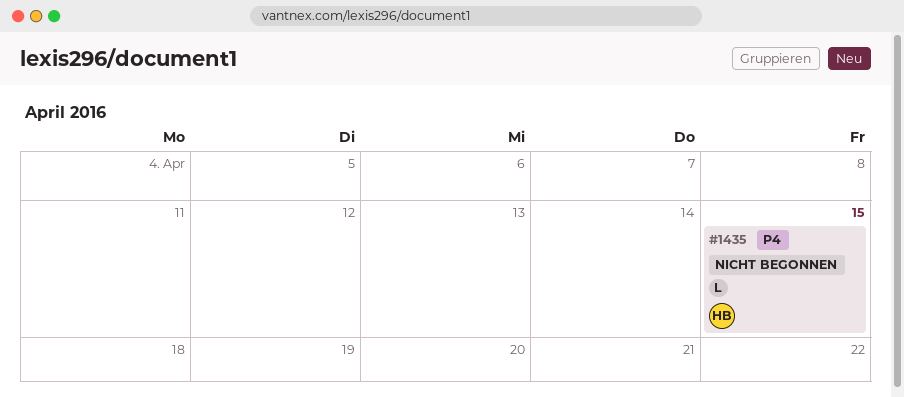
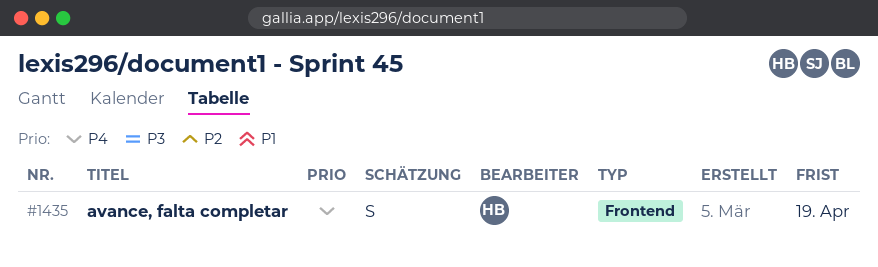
#1435, estimate: L -> S
#1435, due: Apr 15 -> Apr 19

